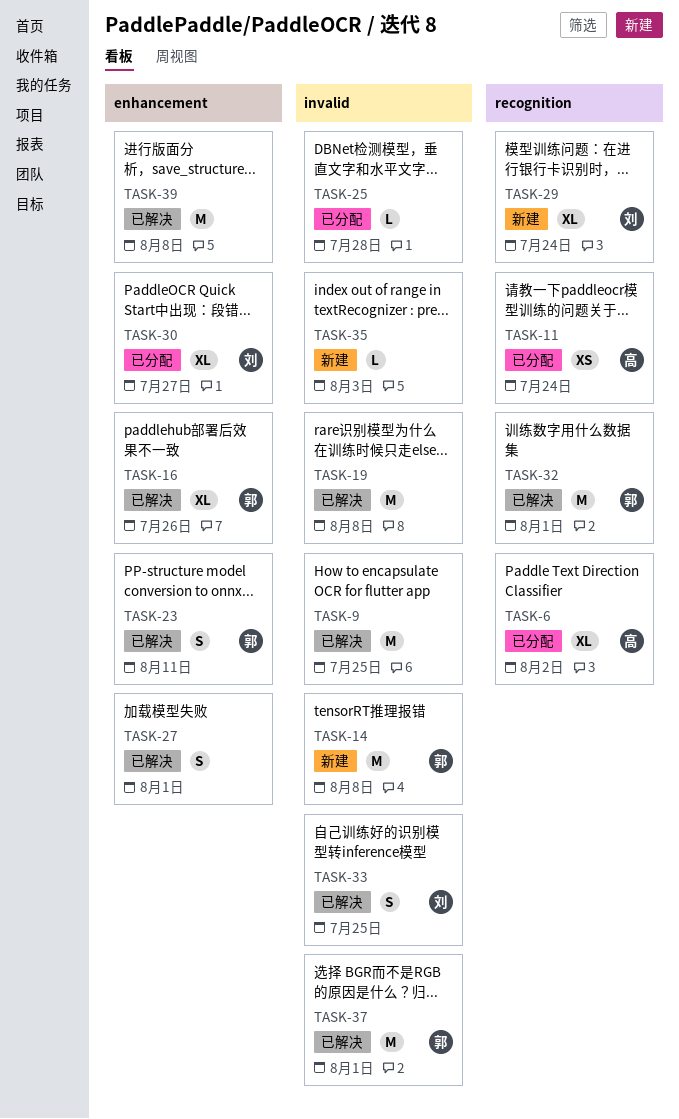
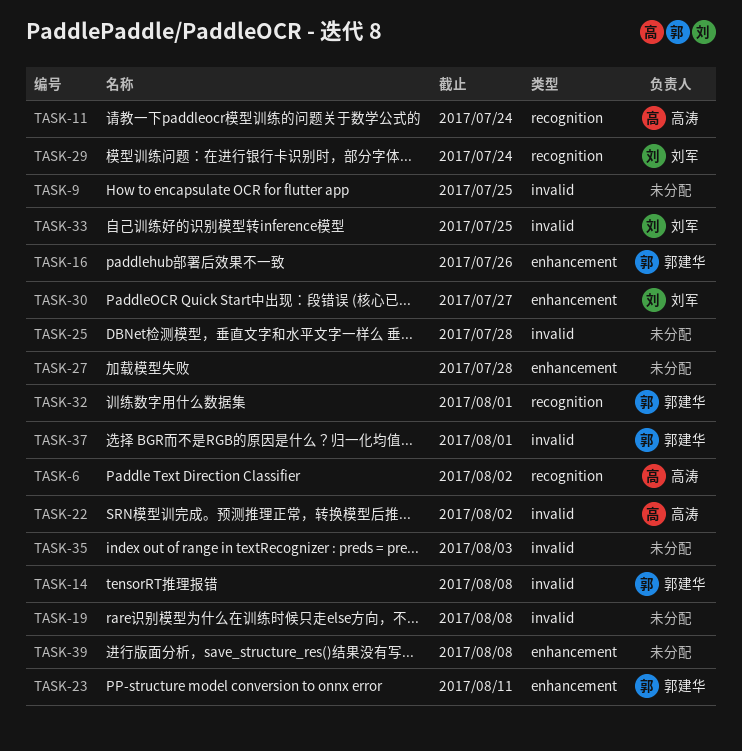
TASK-22: none -> present
TASK-27, due: Aug 1 -> Jul 28

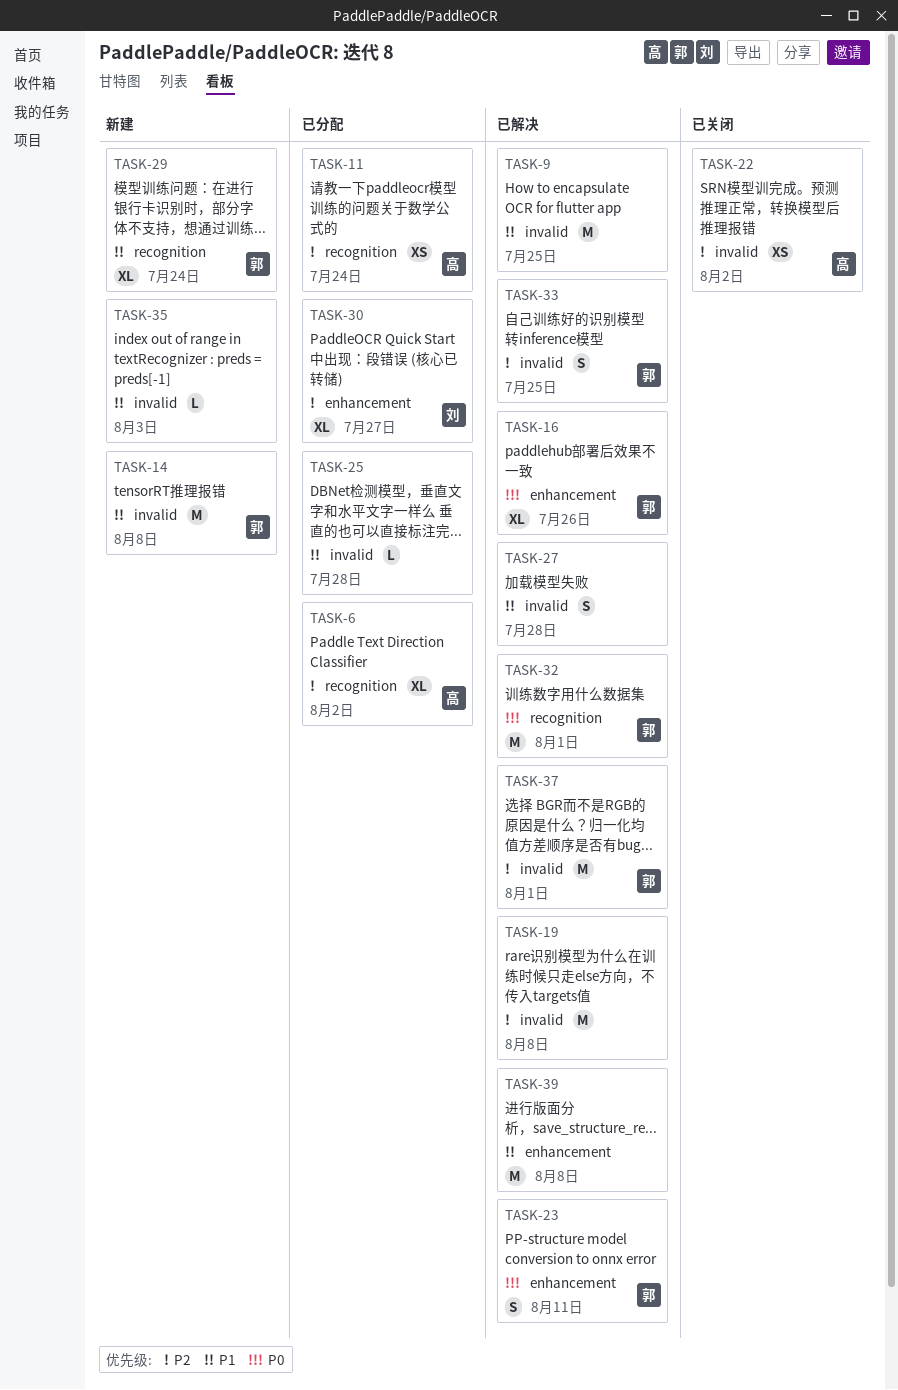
TASK-27, label: enhancement -> invalid
TASK-29, owner: 刘军 -> 郭建华
TASK-33, owner: 刘军 -> 郭建华

